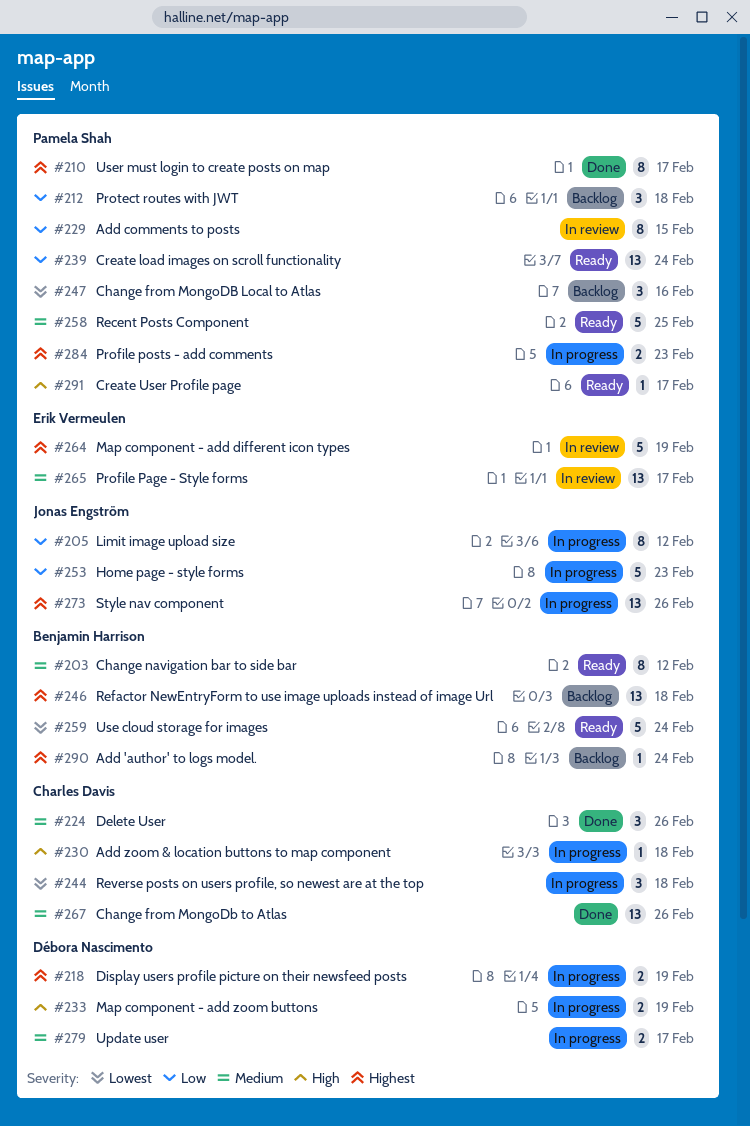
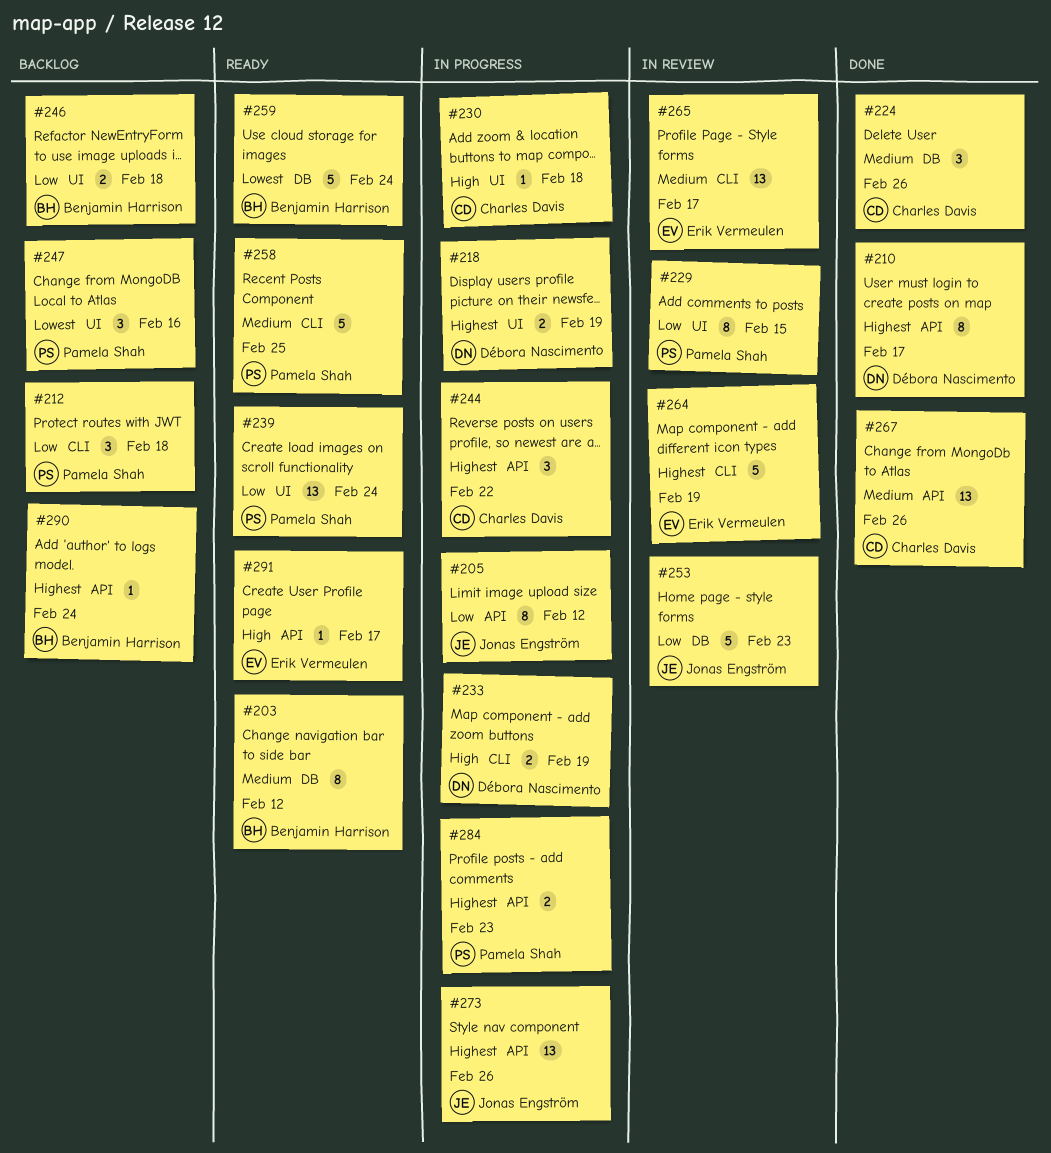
#210, owner: Pamela Shah -> Débora Nascimento
#244, priority: Lowest -> Highest
#244, due: Feb 18 -> Feb 22
#246, priority: Highest -> Low
#246, estimate: 13 -> 2
#253, status: In progress -> In review
#279: present -> none
#291, owner: Pamela Shah -> Erik Vermeulen

